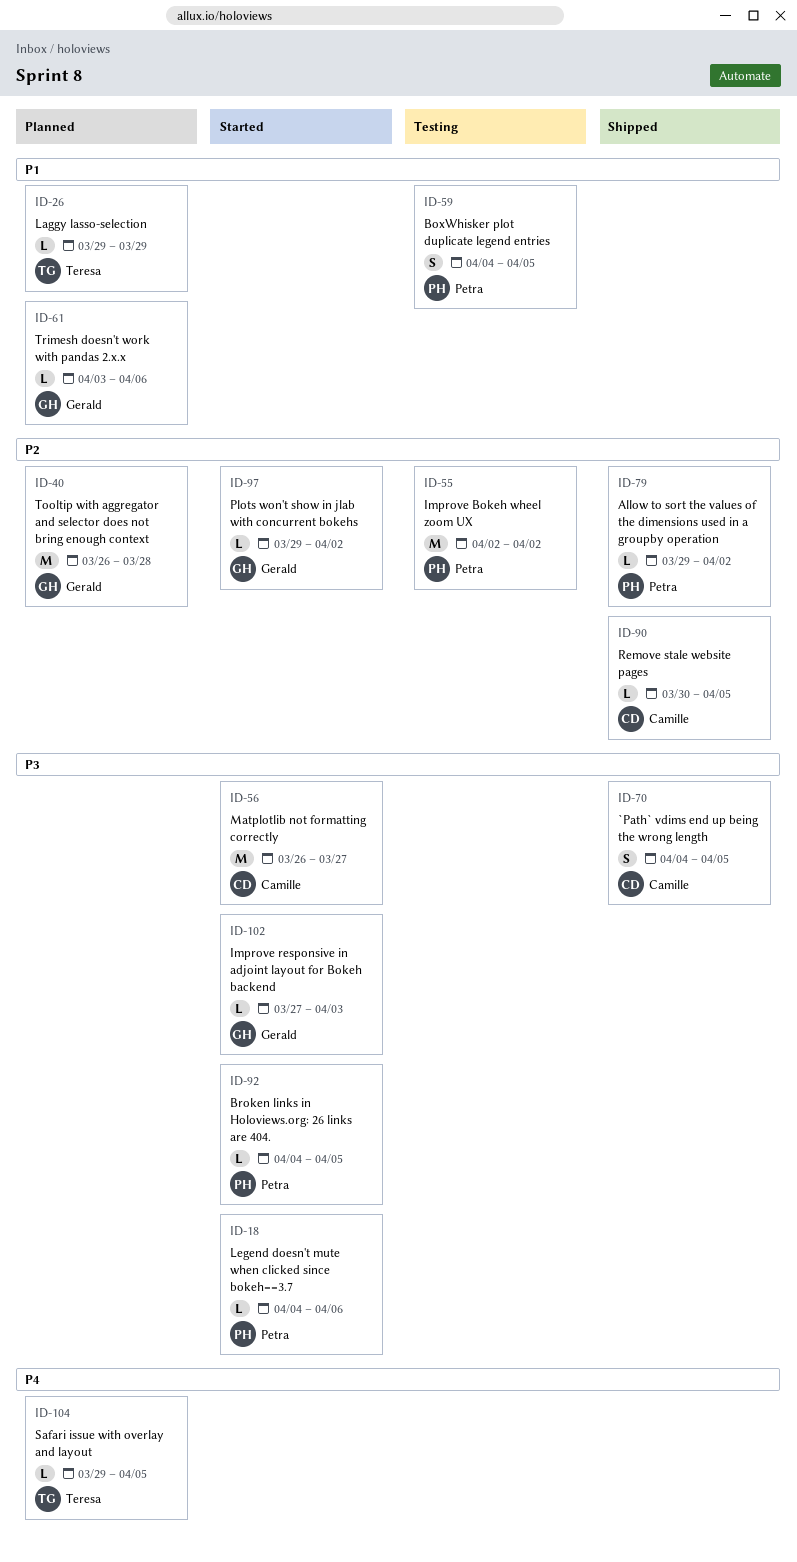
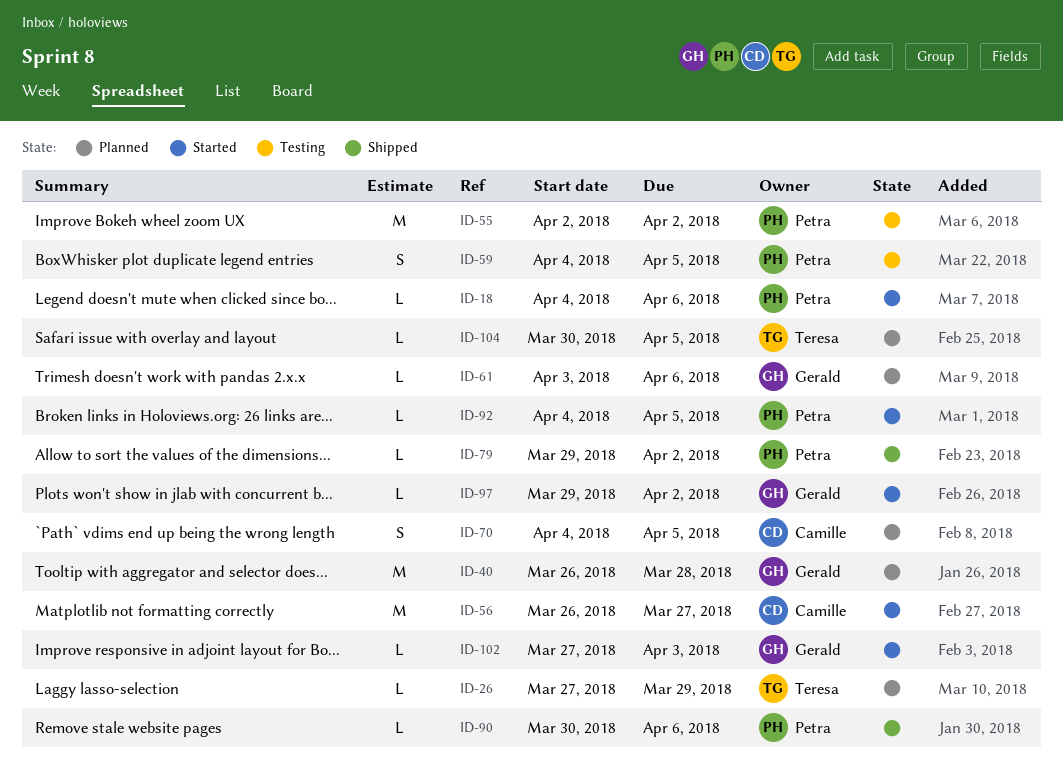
ID-26, start: Mar 29 -> Mar 27
ID-70, status: Shipped -> Planned
ID-90, owner: Camille -> Petra
ID-90, due: Apr 5 -> Apr 6
ID-104, start: Mar 29 -> Mar 30

